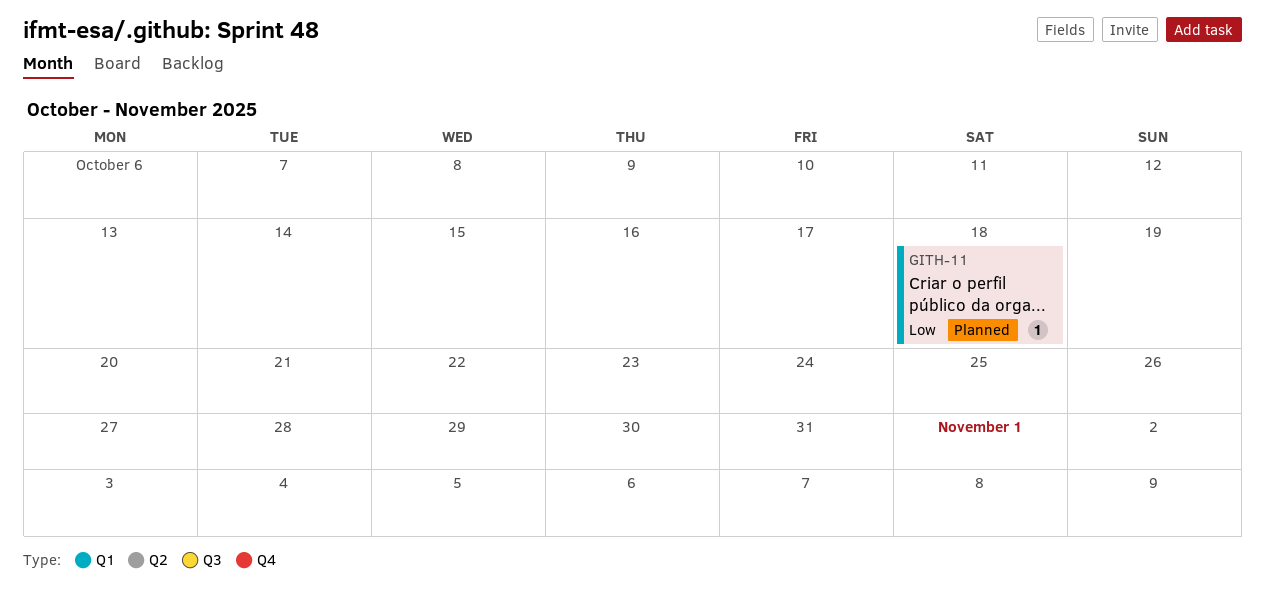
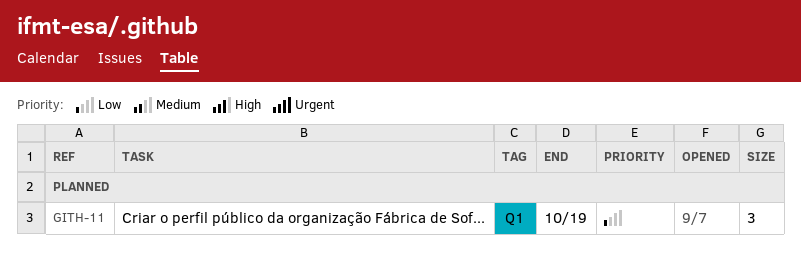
GITH-11, estimate: 1 -> 3
GITH-11, due: Oct 18 -> Oct 19

